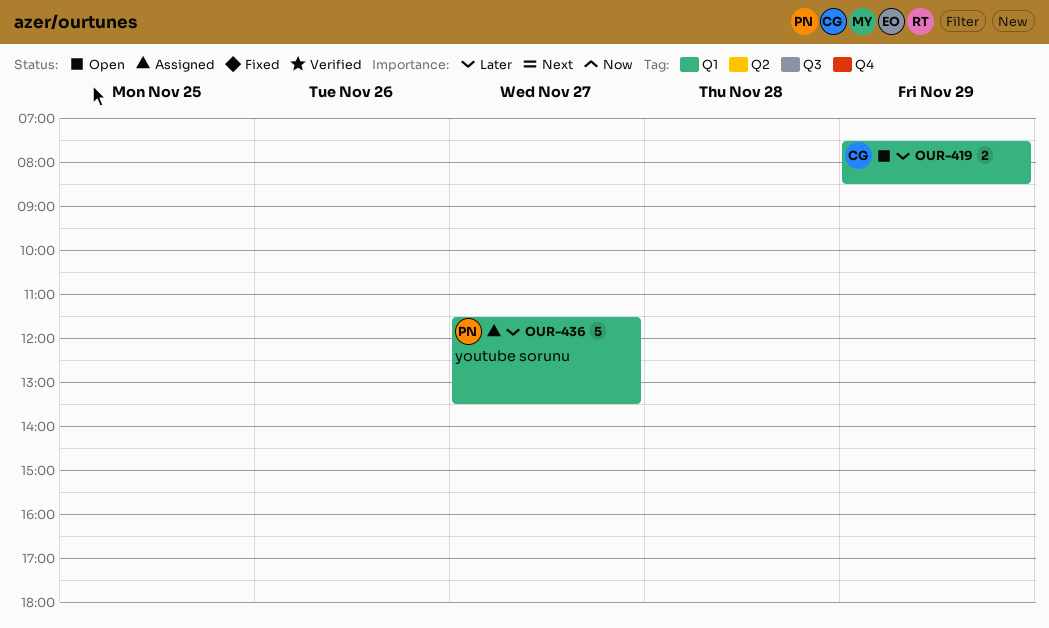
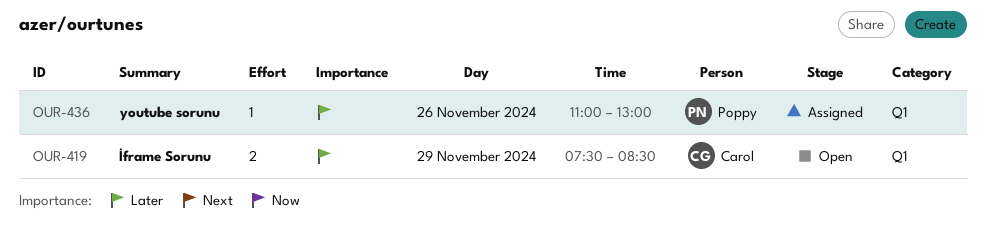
OUR-436, estimate: 5 -> 1
OUR-436, day: Nov 27 -> Nov 26
OUR-436, begins: 11:30 -> 11:00
OUR-436, ends: 13:30 -> 13:00

